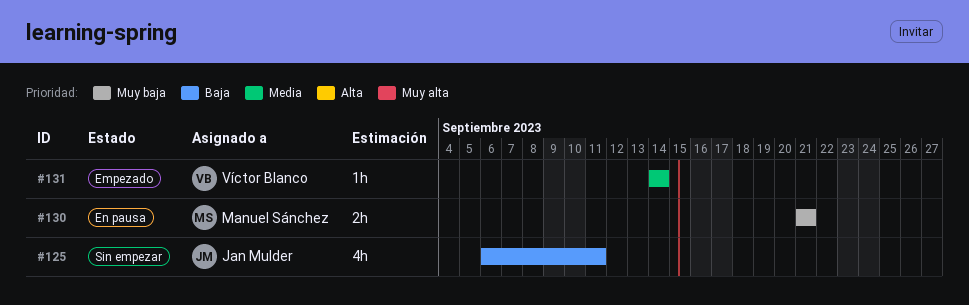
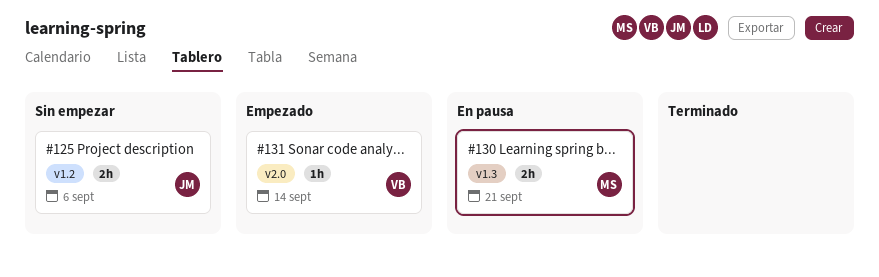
#125, estimate: 4h -> 2h
#125, due: Sep 11 -> Sep 6

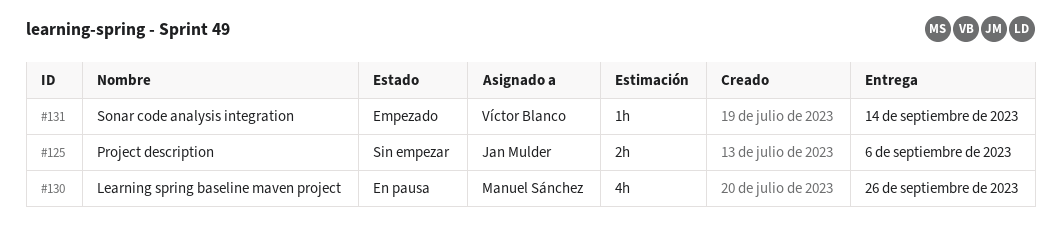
#130, estimate: 2h -> 4h
#130, due: Sep 21 -> Sep 26

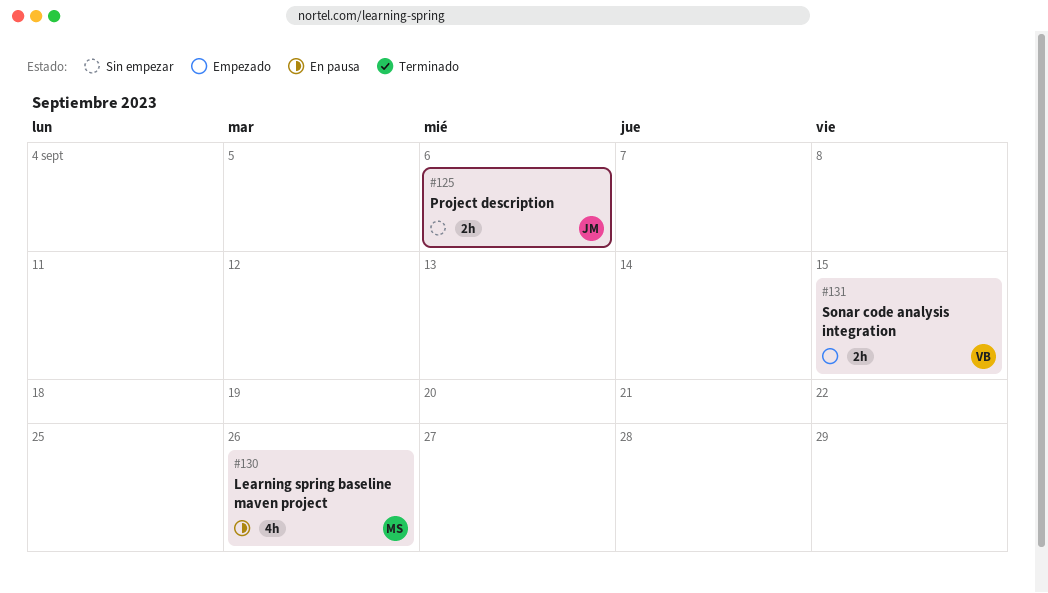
#131, estimate: 1h -> 2h
#131, due: Sep 14 -> Sep 15

